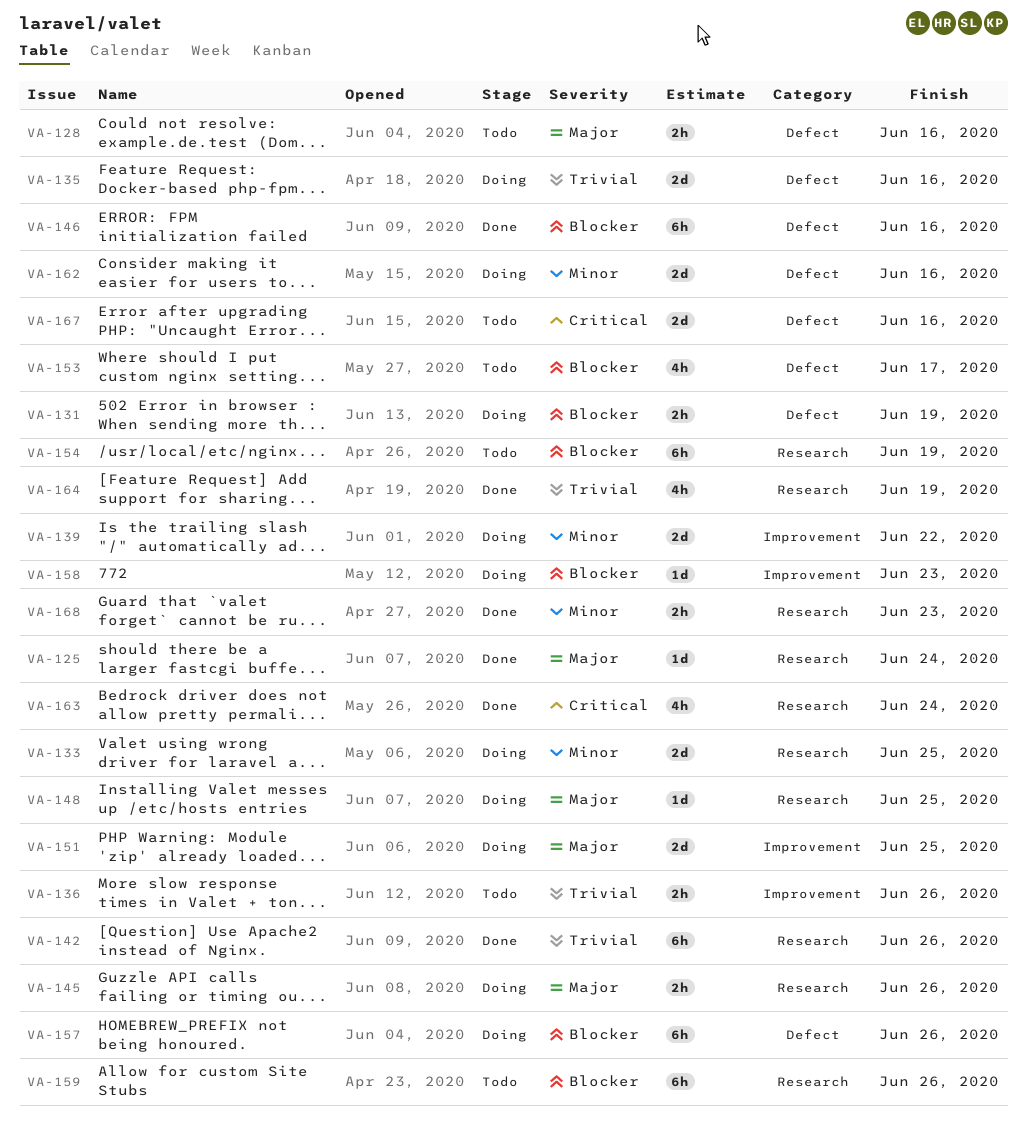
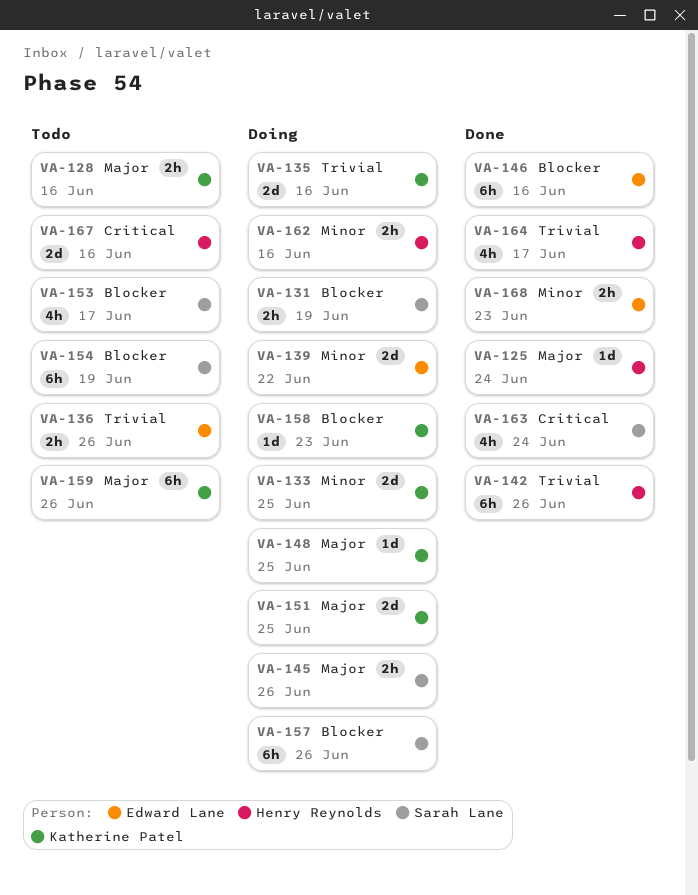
VA-159, priority: Blocker -> Major
VA-162, estimate: 2d -> 2h
VA-164, due: Jun 19 -> Jun 17

